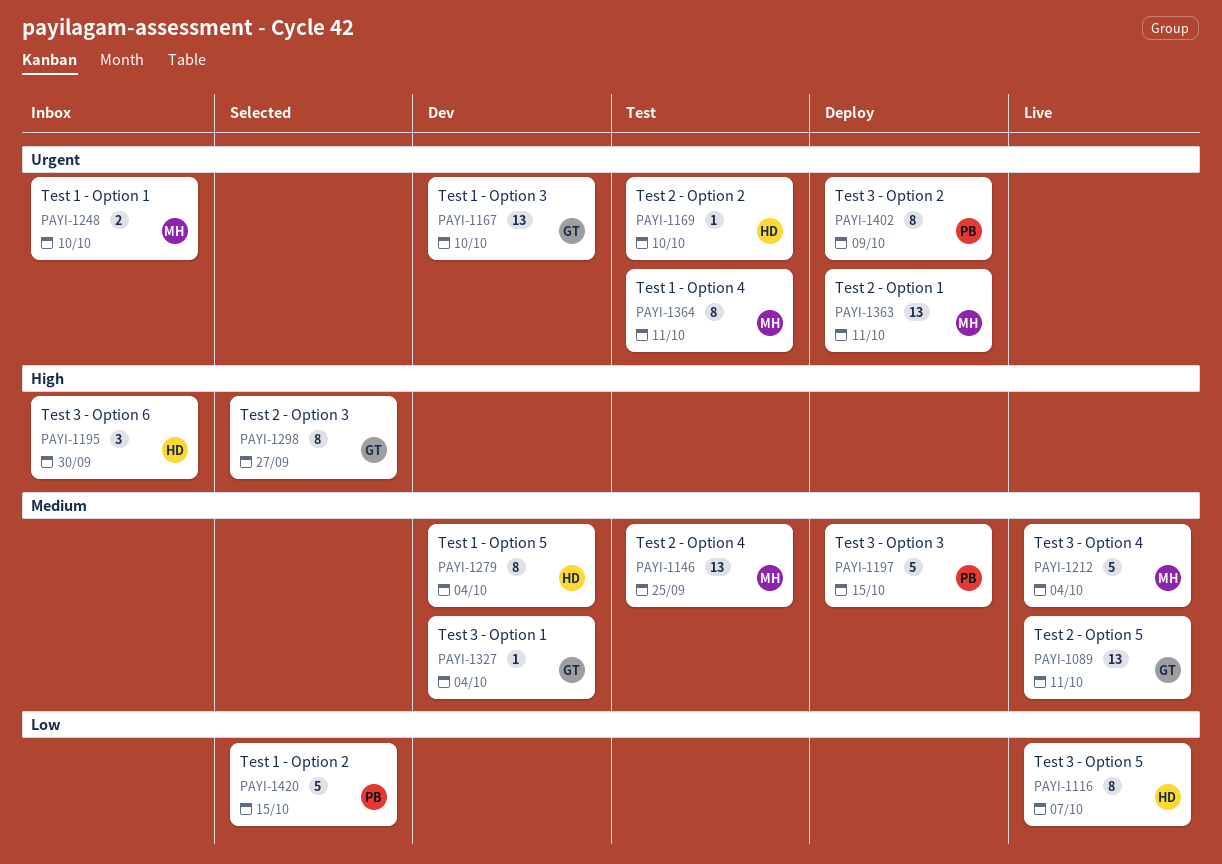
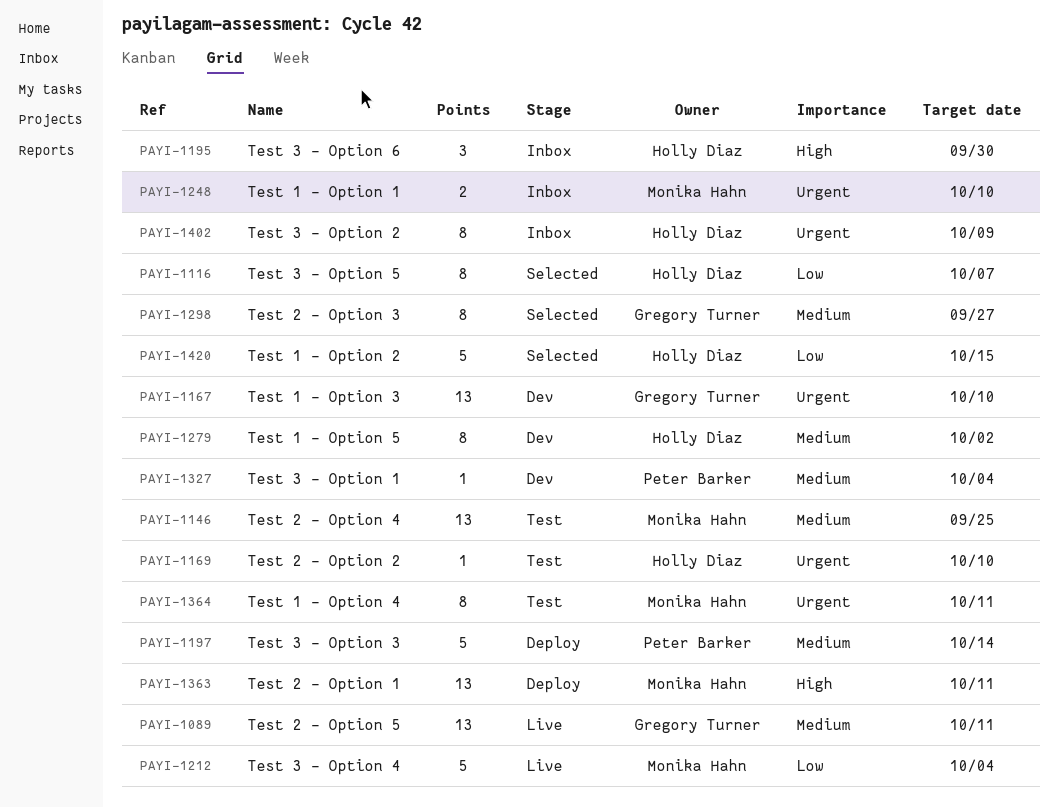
PAYI-1116, status: Live -> Selected
PAYI-1197, due: Oct 15 -> Oct 14
PAYI-1212, priority: Medium -> Low
PAYI-1279, due: Oct 4 -> Oct 2
PAYI-1298, priority: High -> Medium
PAYI-1327, owner: Gregory Turner -> Peter Barker
PAYI-1363, priority: Urgent -> High
PAYI-1402, status: Deploy -> Inbox
PAYI-1402, owner: Peter Barker -> Holly Diaz
PAYI-1420, owner: Peter Barker -> Holly Diaz

